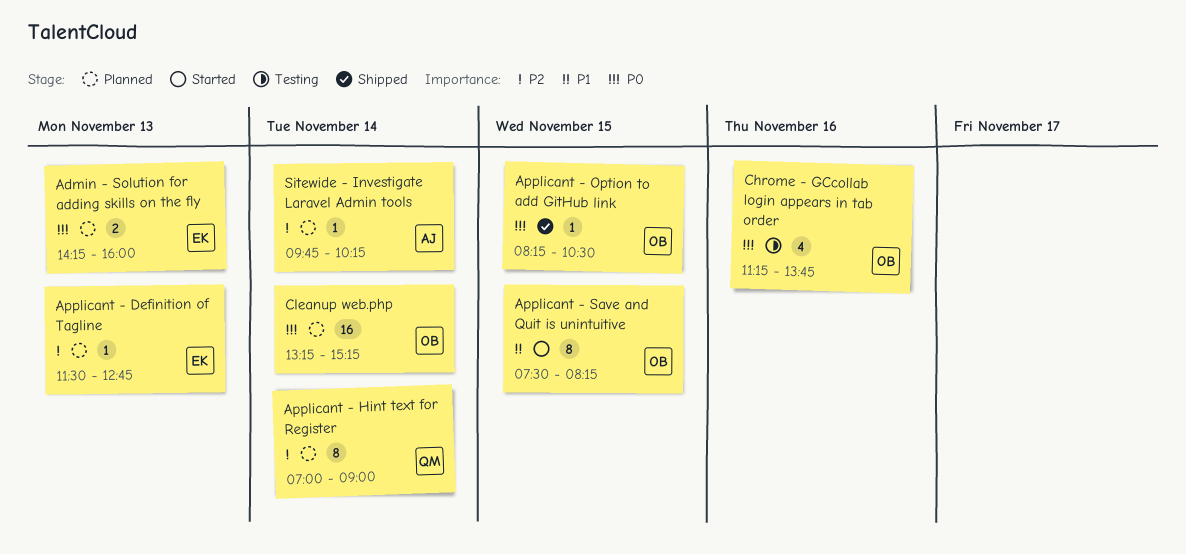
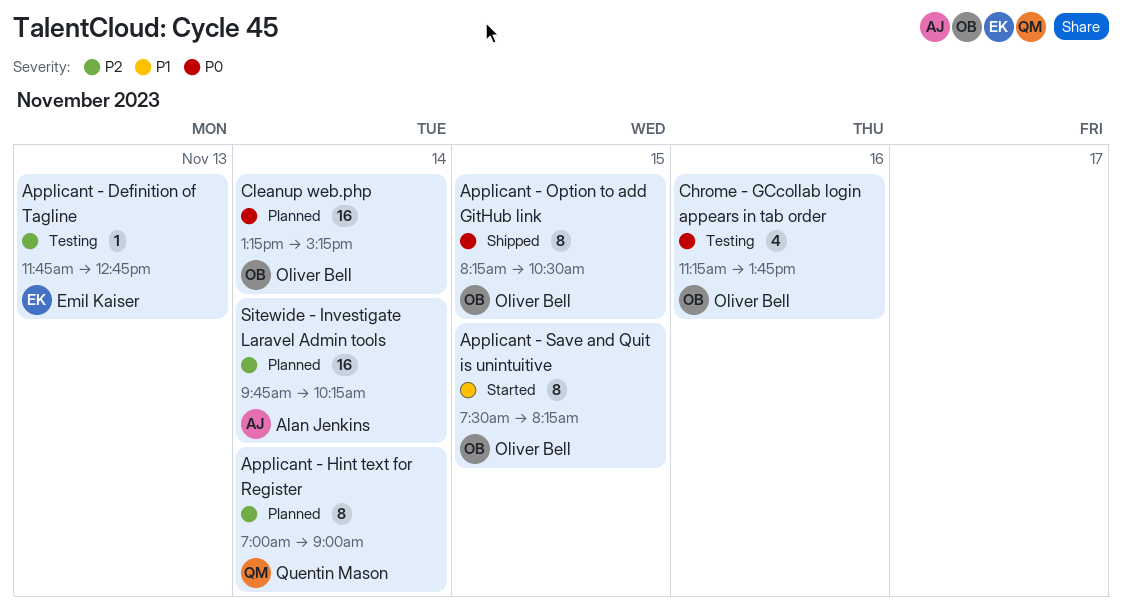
Admin - Solution for adding skills on the fly: present -> none
Applicant - Definition of Tagline, status: Planned -> Testing
Applicant - Definition of Tagline, begins: 11:30 -> 11:45
Applicant - Option to add GitHub link, estimate: 1 -> 8
Sitewide - Investigate Laravel Admin tools, estimate: 1 -> 16

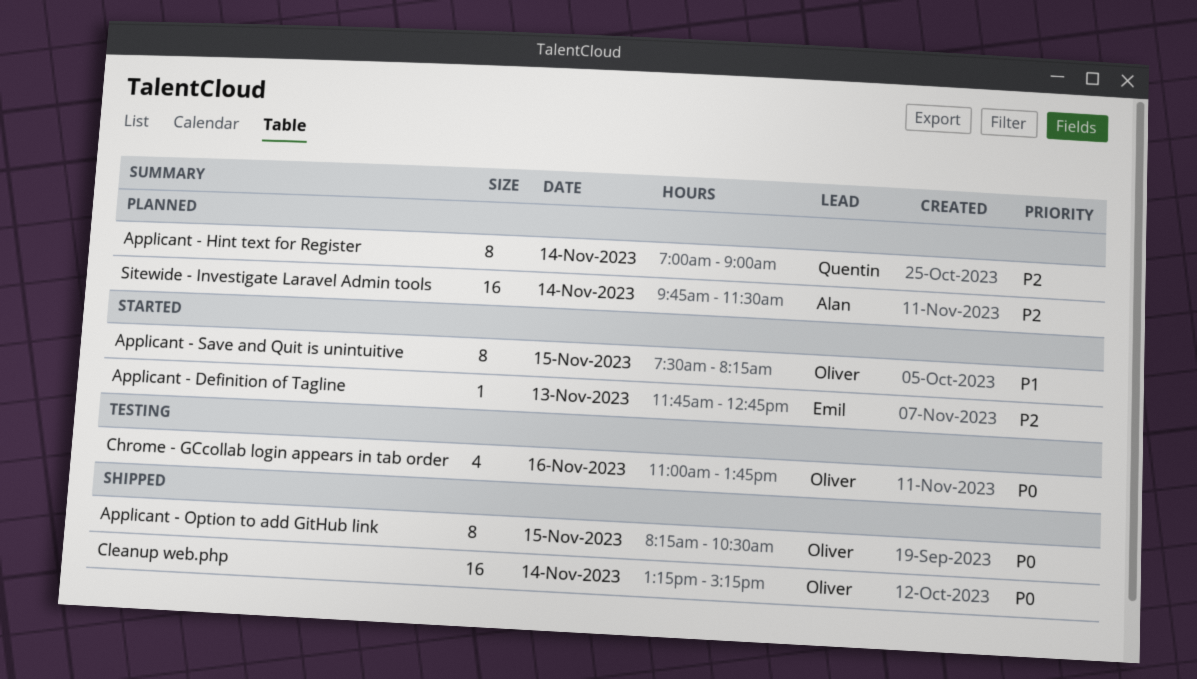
Applicant - Definition of Tagline, status: Testing -> Started
Chrome - GCcollab login appears in tab order, begins: 11:15 -> 11:00
Cleanup web.php, status: Planned -> Shipped
Sitewide - Investigate Laravel Admin tools, ends: 10:15 -> 11:30

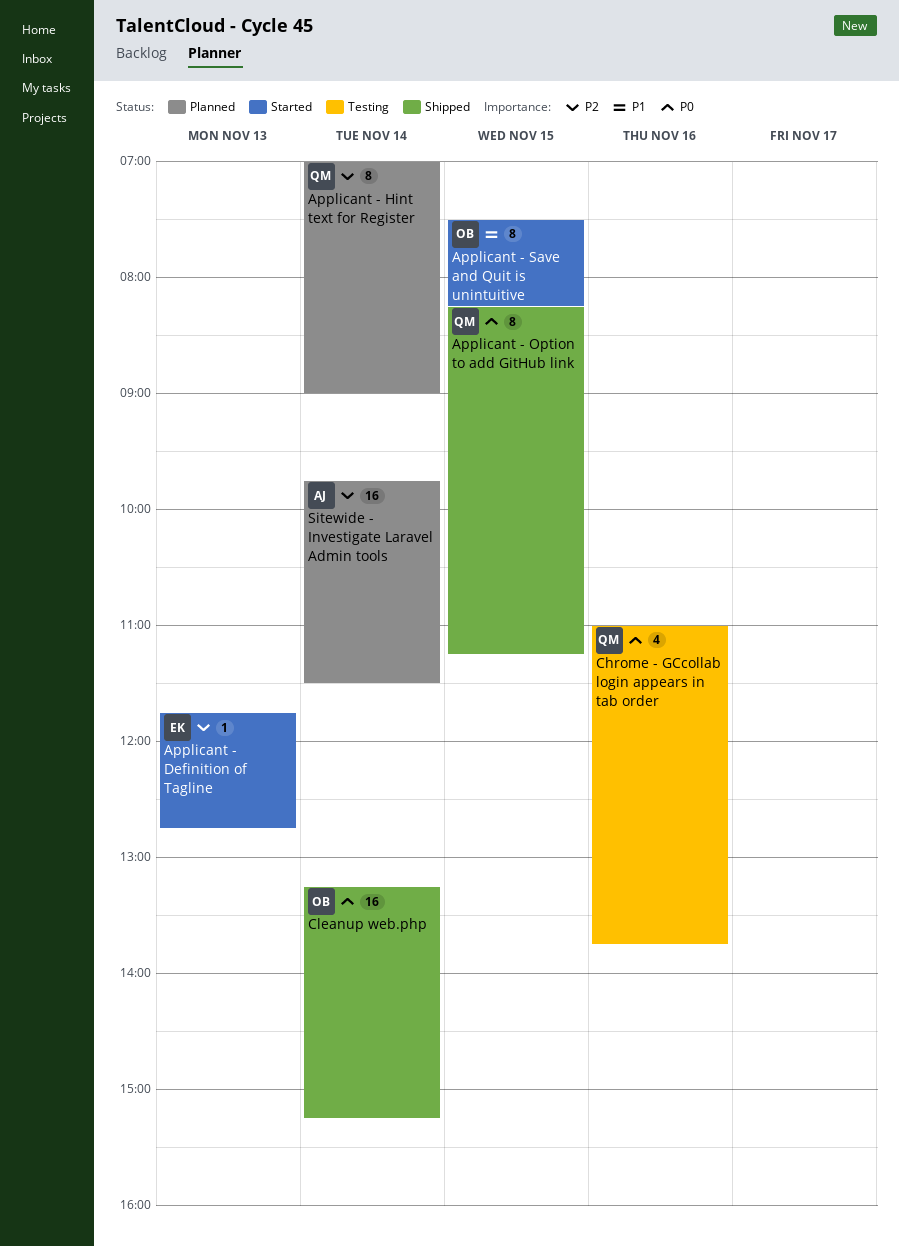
Applicant - Option to add GitHub link, owner: Oliver -> Quentin
Applicant - Option to add GitHub link, ends: 10:30 -> 11:15
Chrome - GCcollab login appears in tab order, owner: Oliver -> Quentin

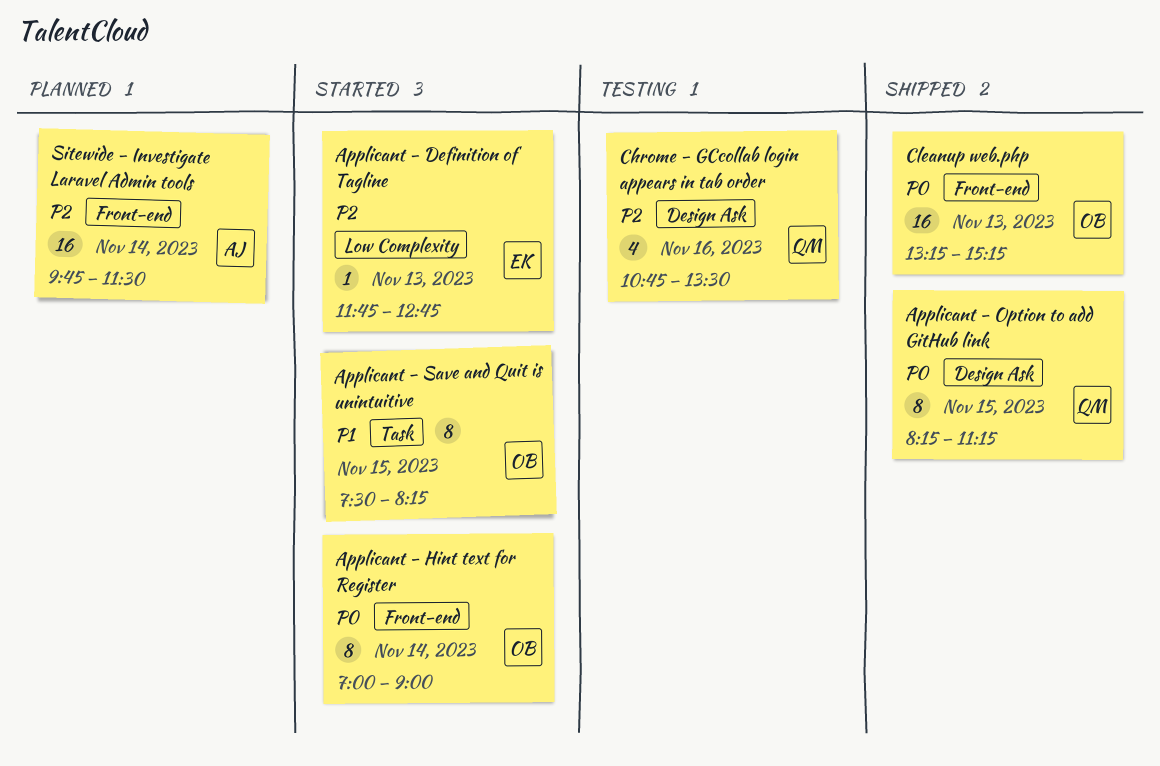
Applicant - Hint text for Register, status: Planned -> Started
Applicant - Hint text for Register, owner: QM -> OB
Applicant - Hint text for Register, priority: P2 -> P0
Chrome - GCcollab login appears in tab order, priority: P0 -> P2
Chrome - GCcollab login appears in tab order, begins: 11:00 -> 10:45
Chrome - GCcollab login appears in tab order, ends: 13:45 -> 13:30
Cleanup web.php, day: Nov 14 -> Nov 13

